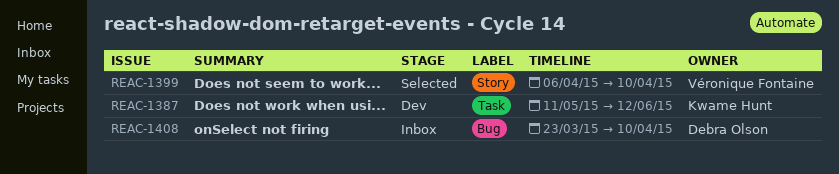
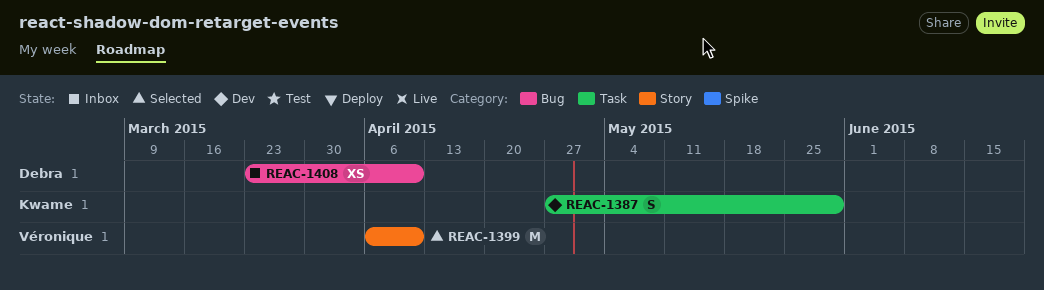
REAC-1387, start: May 11 -> Apr 27
REAC-1387, due: Jun 12 -> May 29

